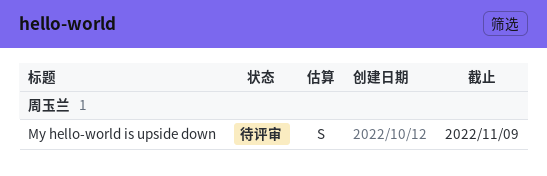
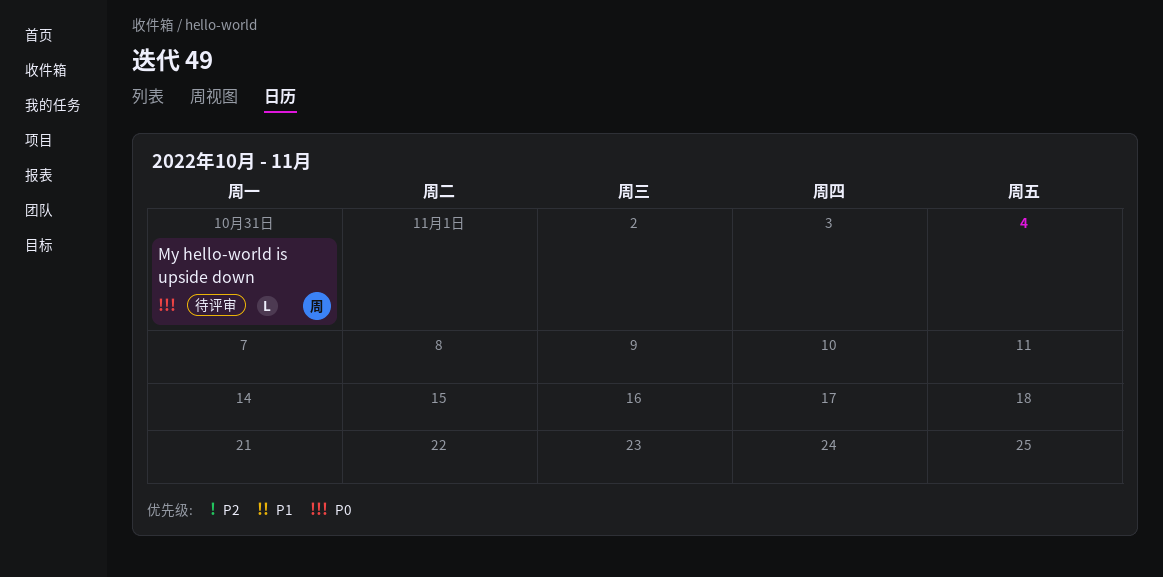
My hello-world is upside down, estimate: S -> L
My hello-world is upside down, due: Nov 9 -> Oct 31

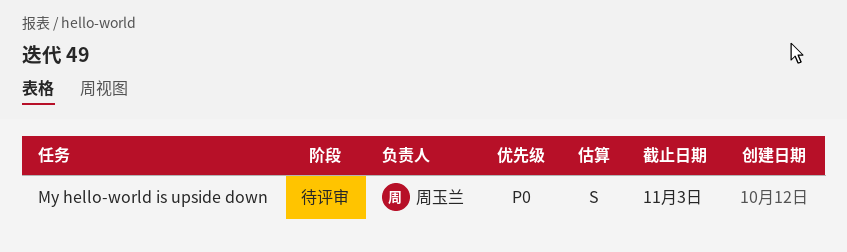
My hello-world is upside down, estimate: L -> S
My hello-world is upside down, due: Oct 31 -> Nov 3

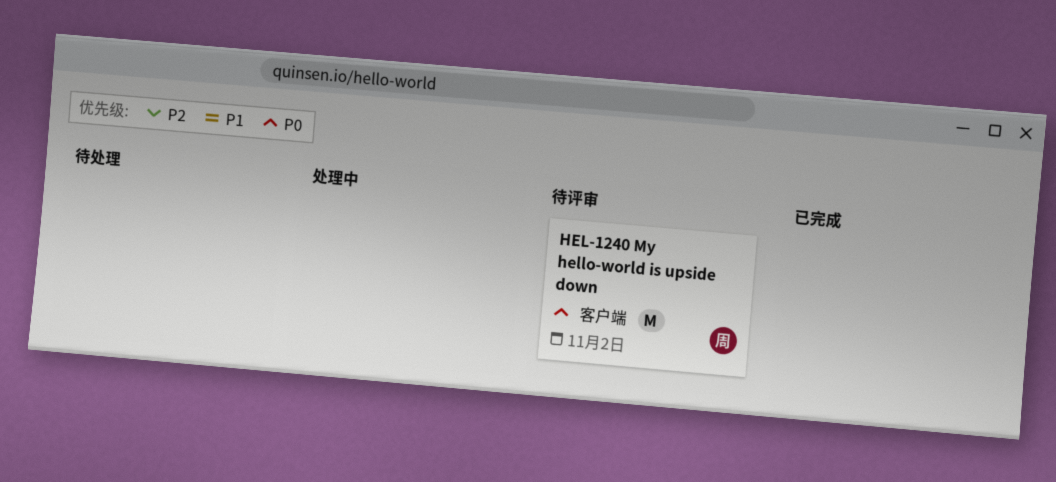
My hello-world is upside down, estimate: S -> M
My hello-world is upside down, due: Nov 3 -> Nov 2

